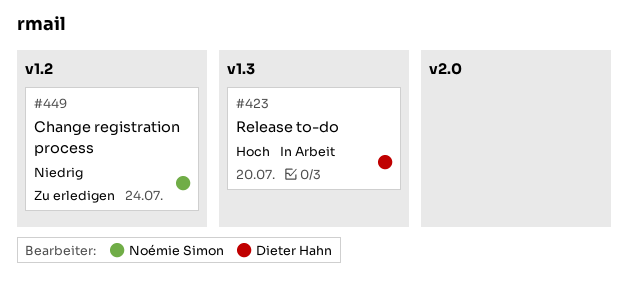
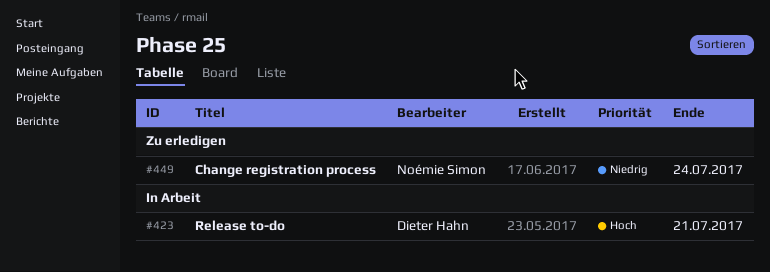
#423, due: Jul 20 -> Jul 21

